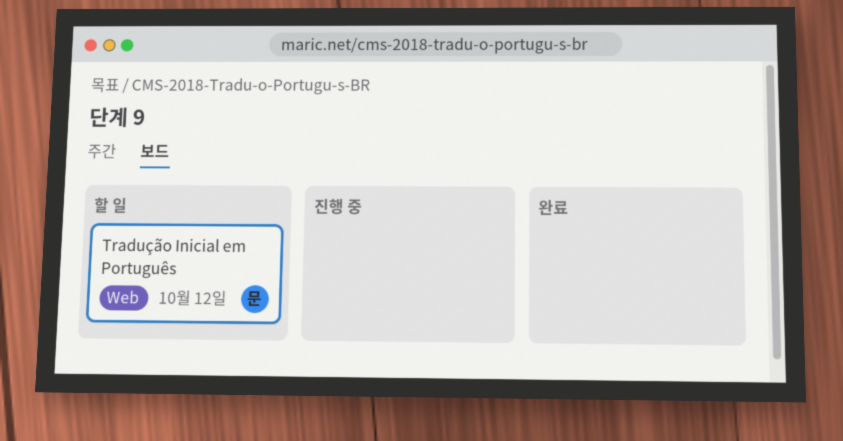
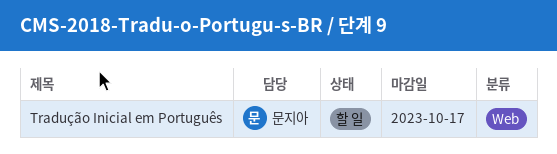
Tradução Inicial em Português, due: Oct 12 -> Oct 17

